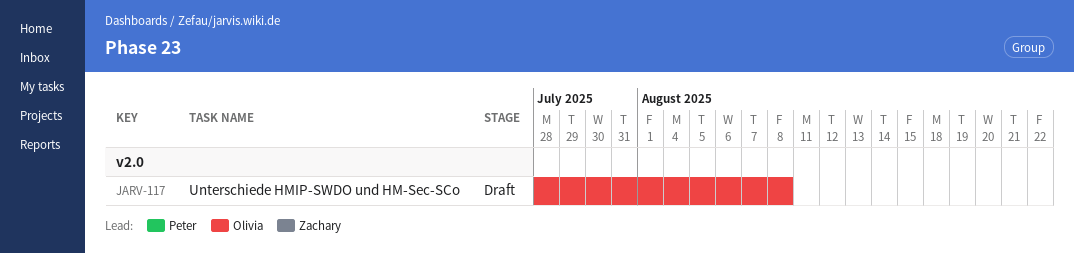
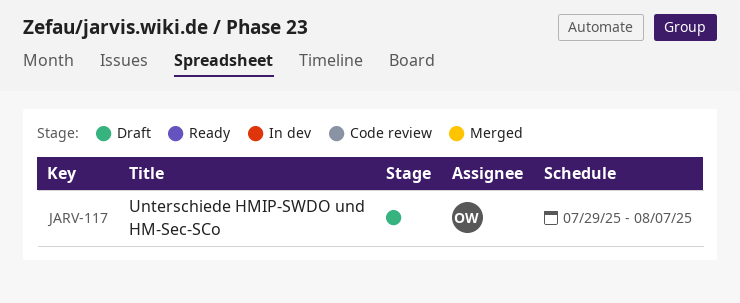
JARV-117, start: Jul 28 -> Jul 29
JARV-117, due: Aug 8 -> Aug 7

